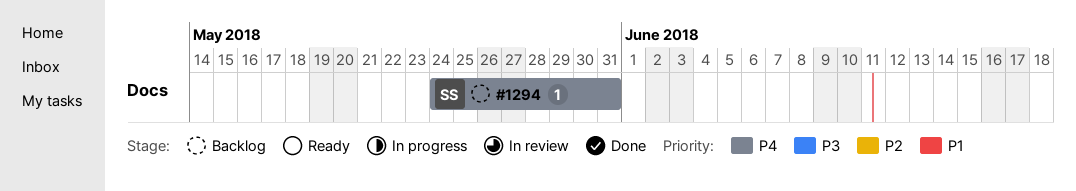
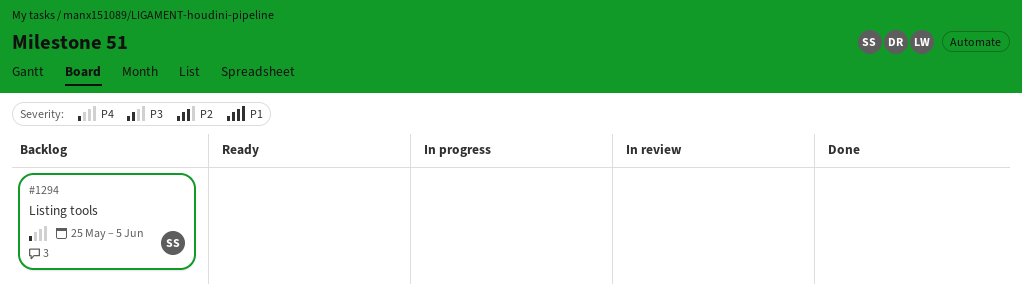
#1294, start: May 24 -> May 25
#1294, due: May 31 -> Jun 5

